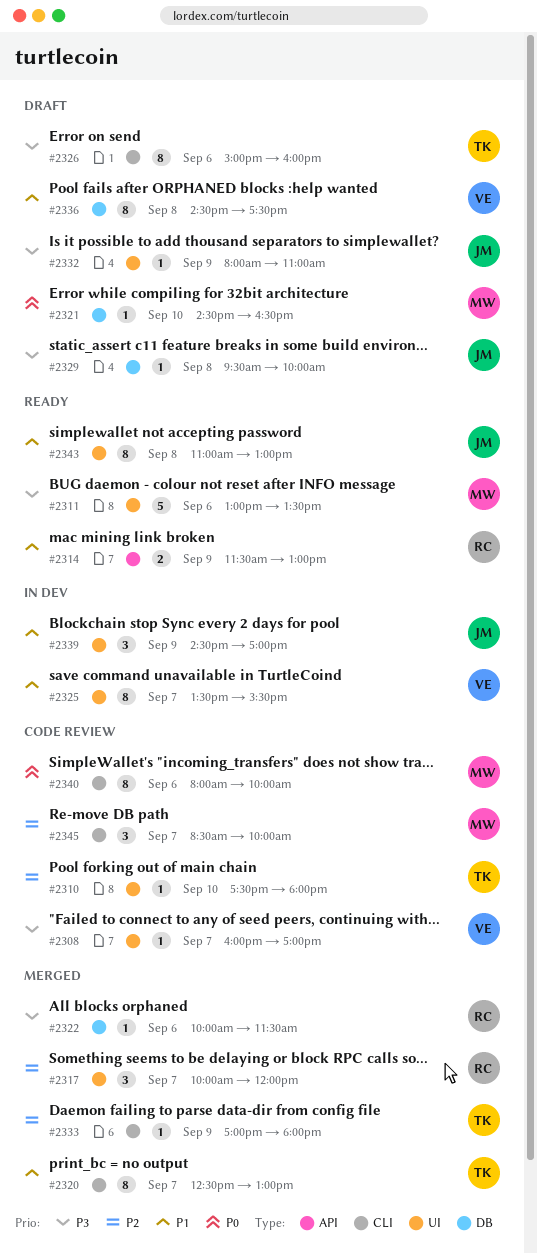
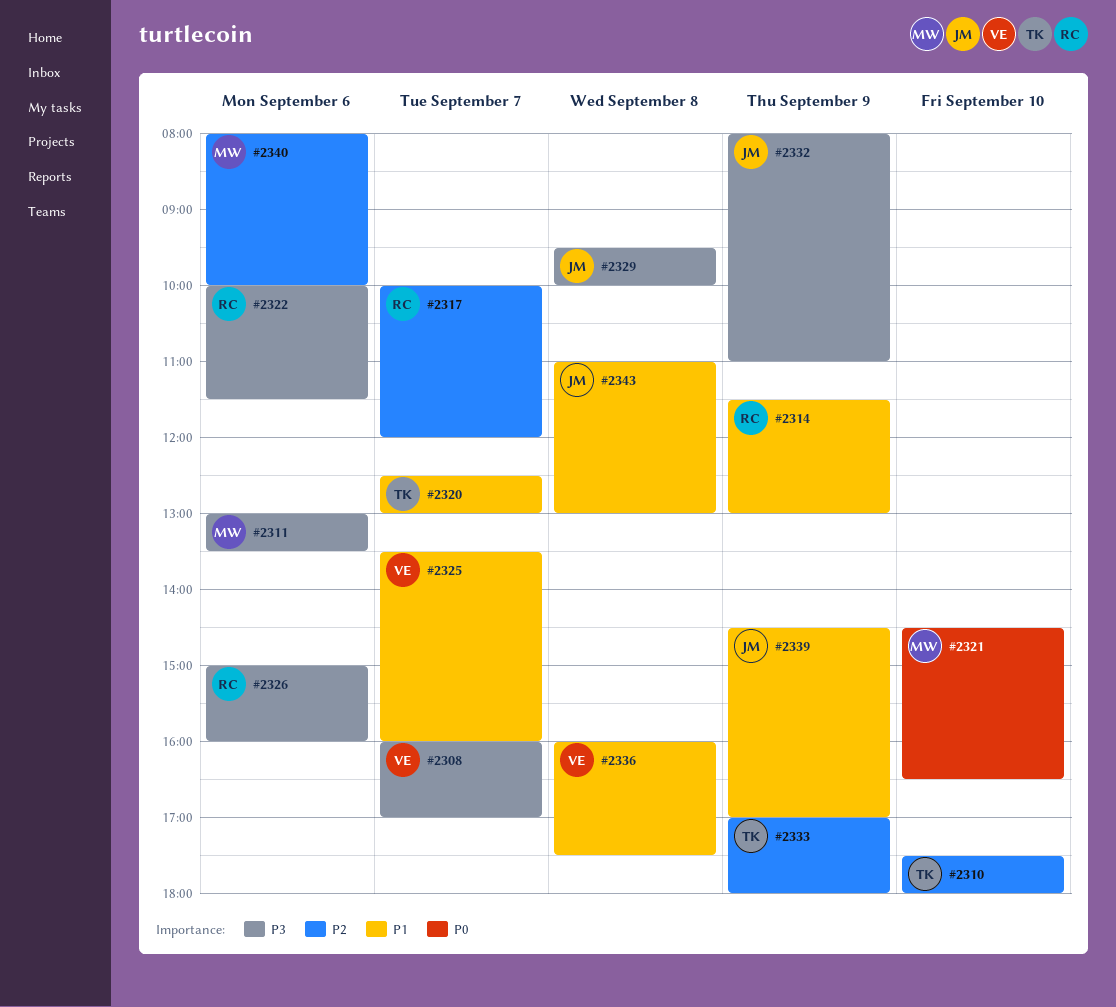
#2325, ends: 15:30 -> 16:00
#2326, owner: TK -> RC
#2336, begins: 14:30 -> 16:00
#2340, priority: P0 -> P2
#2345: present -> none

